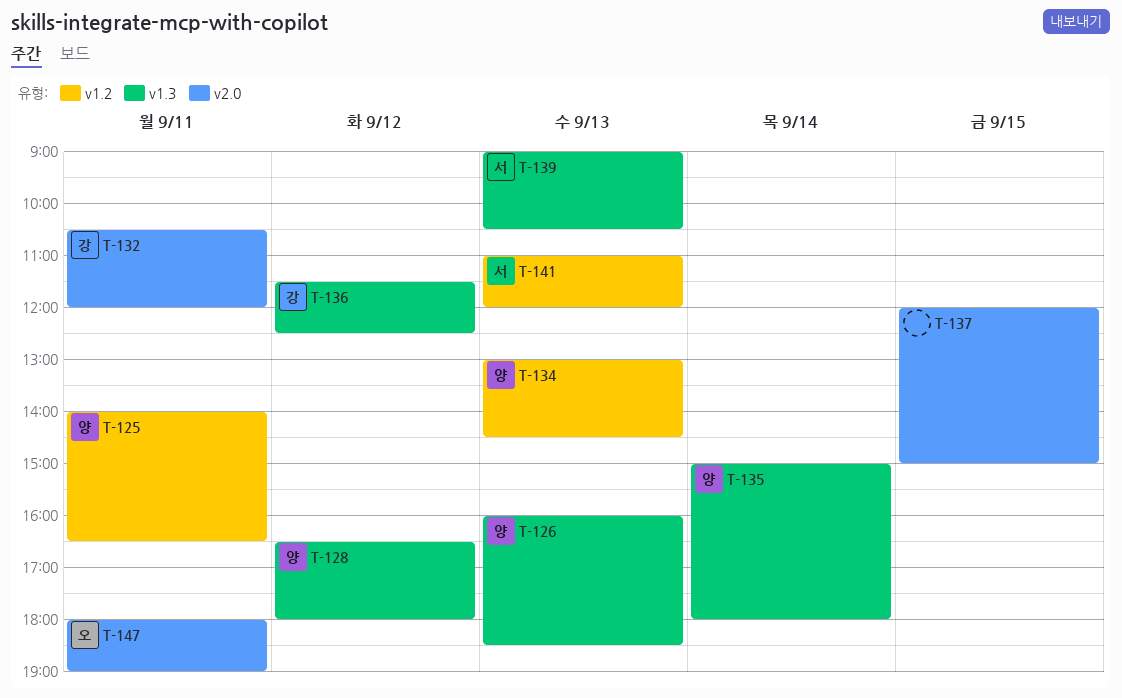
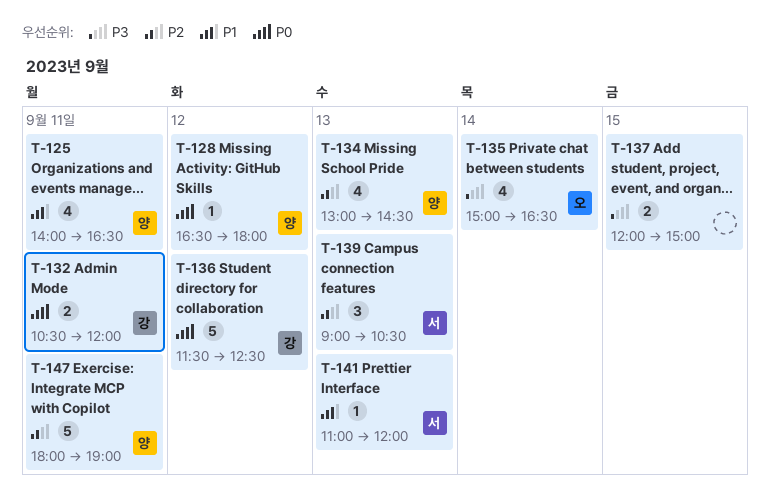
T-126: present -> none
T-135, owner: 양 -> 오
T-135, ends: 18:00 -> 16:30
T-147, owner: 오 -> 양

